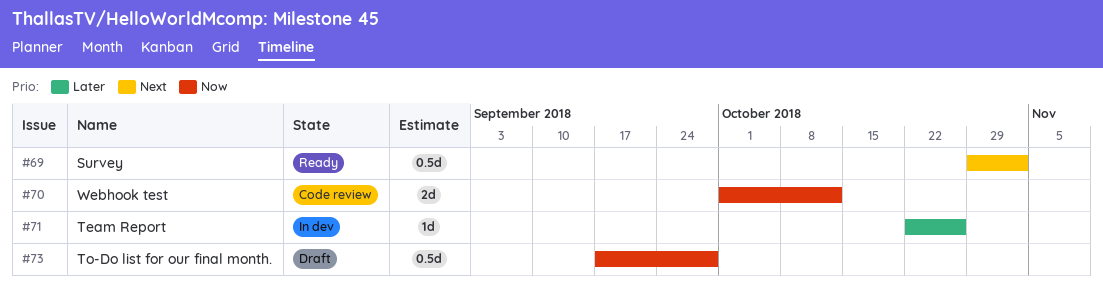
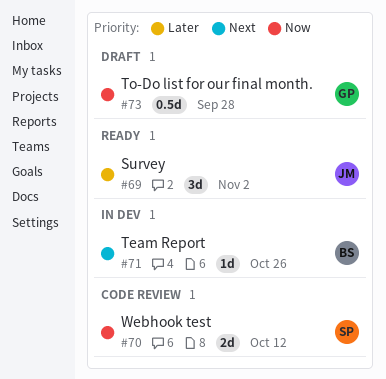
#69, priority: Next -> Later
#69, estimate: 0.5d -> 3d
#71, priority: Later -> Next

